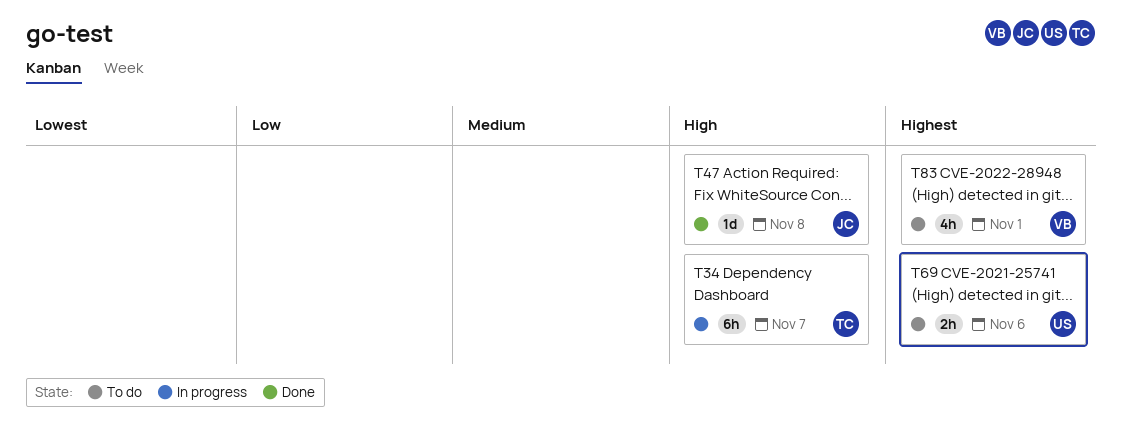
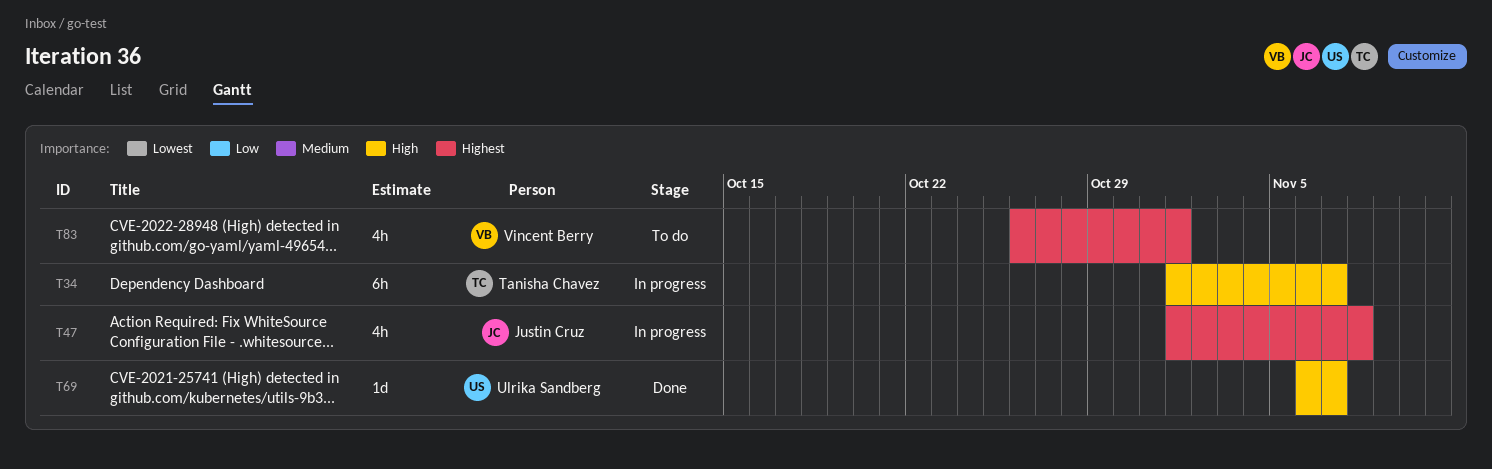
T47, status: Done -> In progress
T47, priority: High -> Highest
T47, estimate: 1d -> 4h
T69, status: To do -> Done
T69, priority: Highest -> High
T69, estimate: 2h -> 1d
T69, due: Nov 6 -> Nov 7

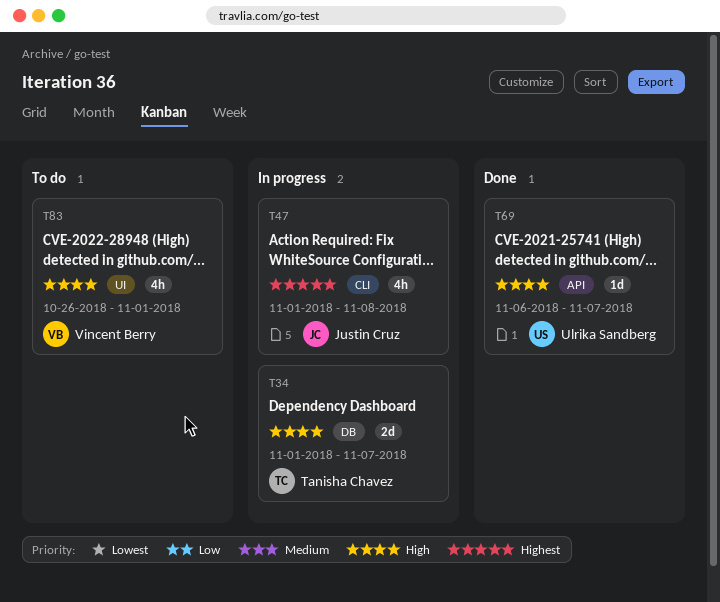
T34, estimate: 6h -> 2d
T83, priority: Highest -> High

